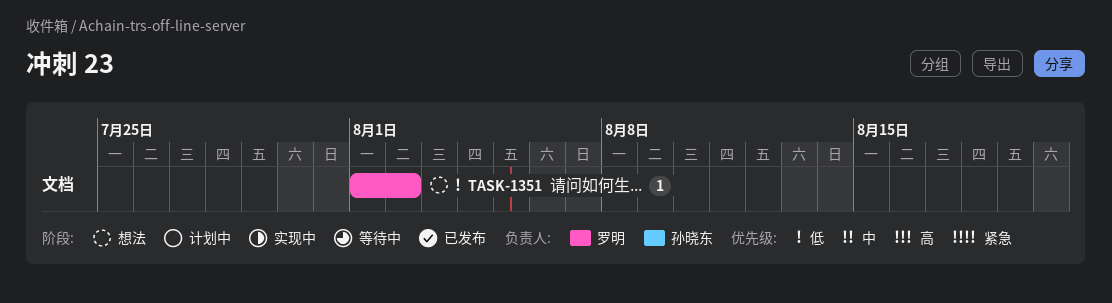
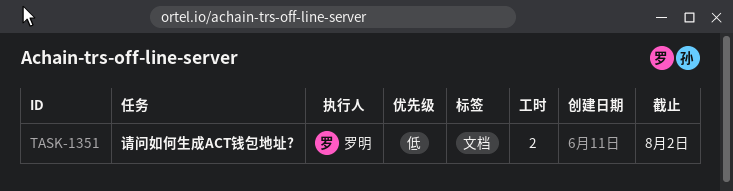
TASK-1351, estimate: 1 -> 2

